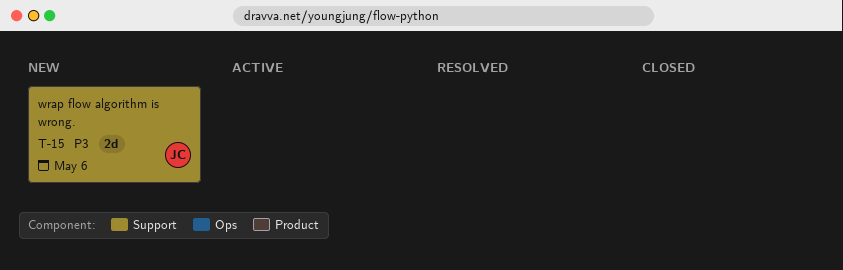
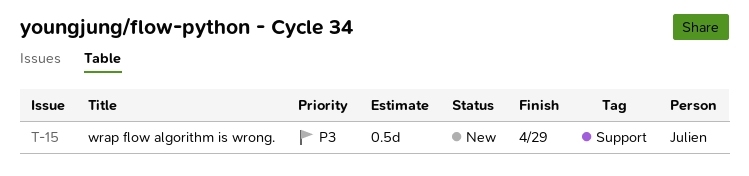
T-15, estimate: 2d -> 0.5d
T-15, due: May 6 -> Apr 29

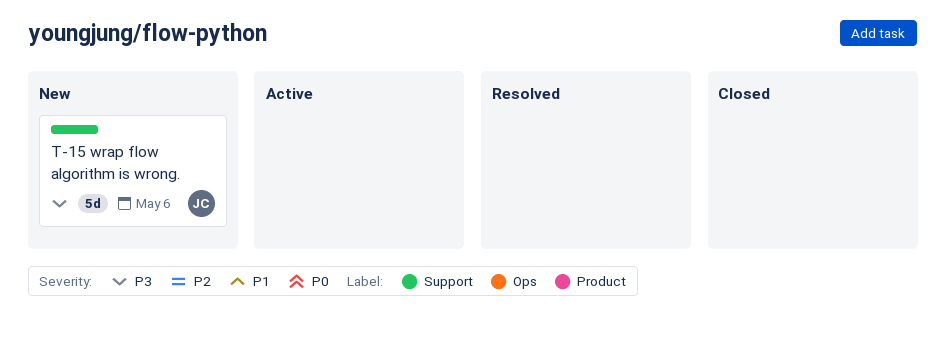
T-15, estimate: 0.5d -> 5d
T-15, due: Apr 29 -> May 6

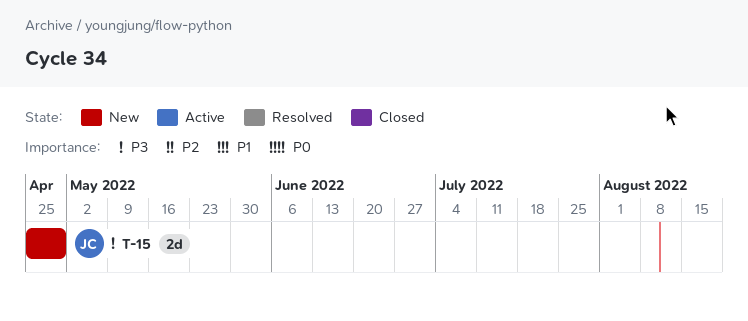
T-15, estimate: 5d -> 2d
T-15, due: May 6 -> Apr 29

